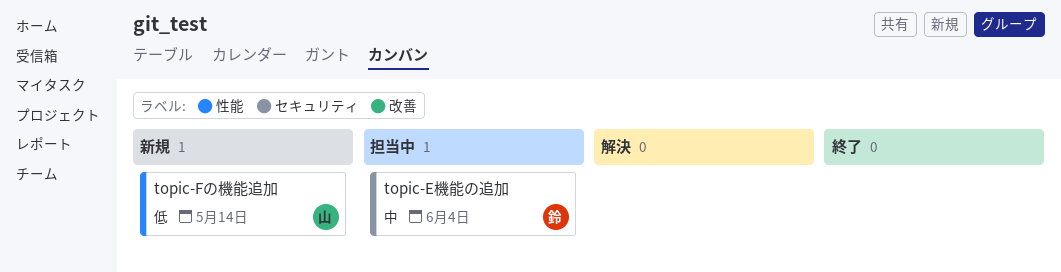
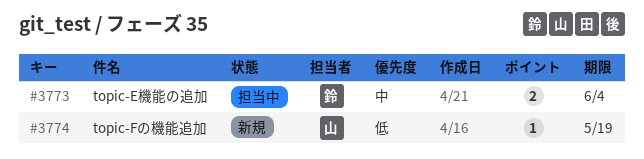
topic-Fの機能追加, due: May 14 -> May 19

